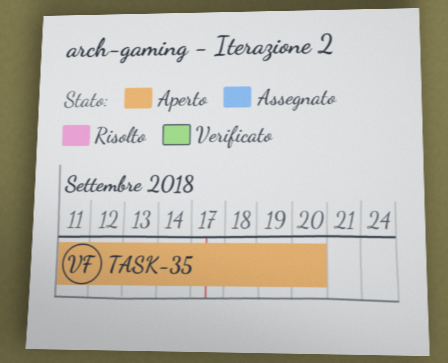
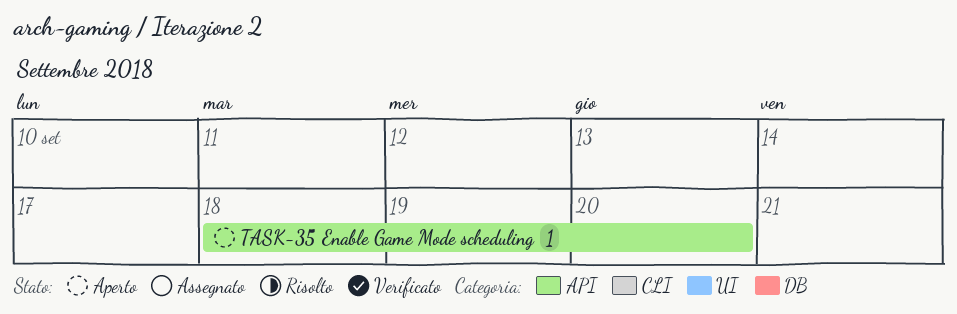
TASK-35, start: Sep 11 -> Sep 18

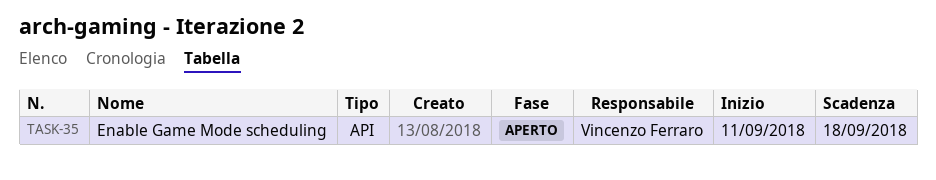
TASK-35, start: Sep 18 -> Sep 11
TASK-35, due: Sep 20 -> Sep 18

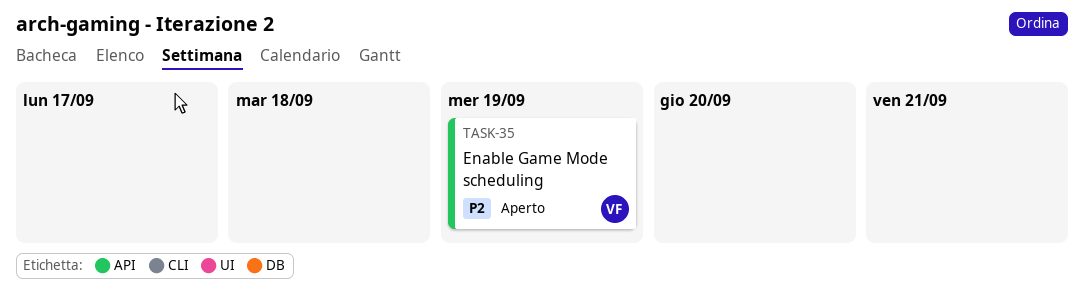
TASK-35, due: Sep 18 -> Sep 19

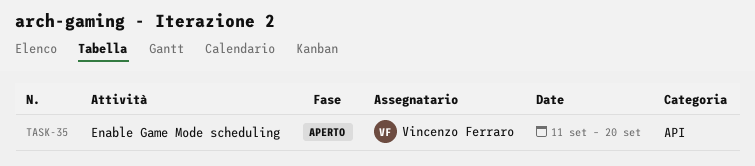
TASK-35, due: Sep 19 -> Sep 20

